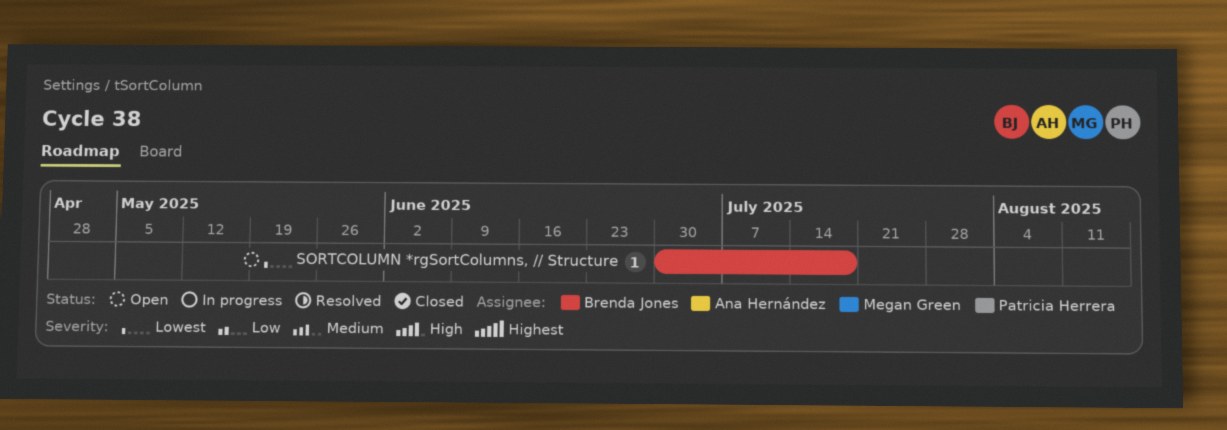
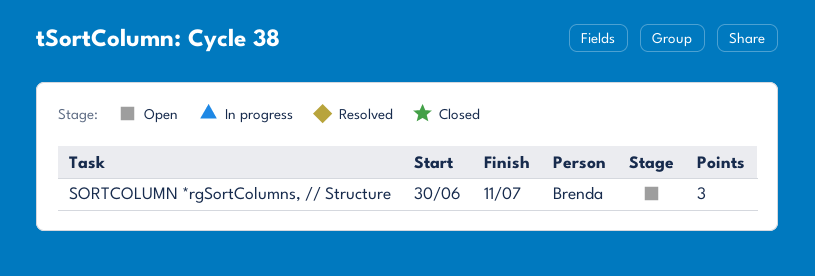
SORTCOLUMN *rgSortColumns, // Structure, estimate: 1 -> 3
SORTCOLUMN *rgSortColumns, // Structure, due: Jul 18 -> Jul 11

